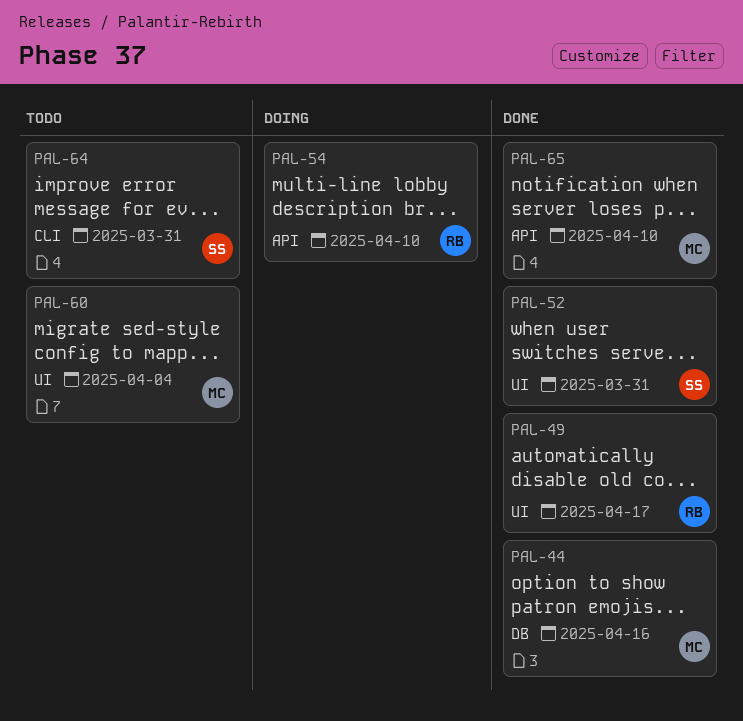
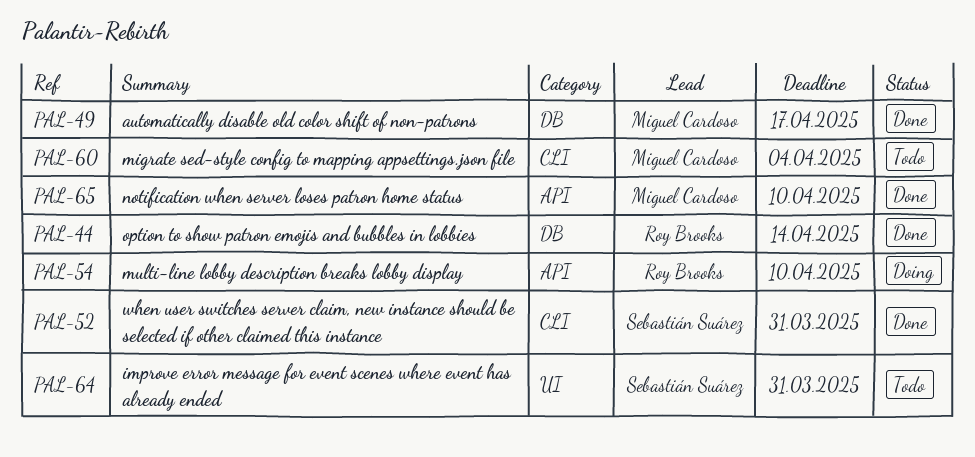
PAL-44, owner: Miguel Cardoso -> Roy Brooks
PAL-44, due: Apr 16 -> Apr 14
PAL-49, owner: Roy Brooks -> Miguel Cardoso
PAL-49, label: UI -> DB
PAL-52, label: UI -> CLI
PAL-60, label: UI -> CLI
PAL-64, label: CLI -> UI

